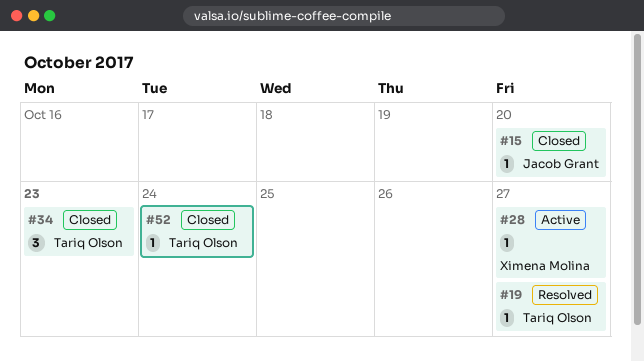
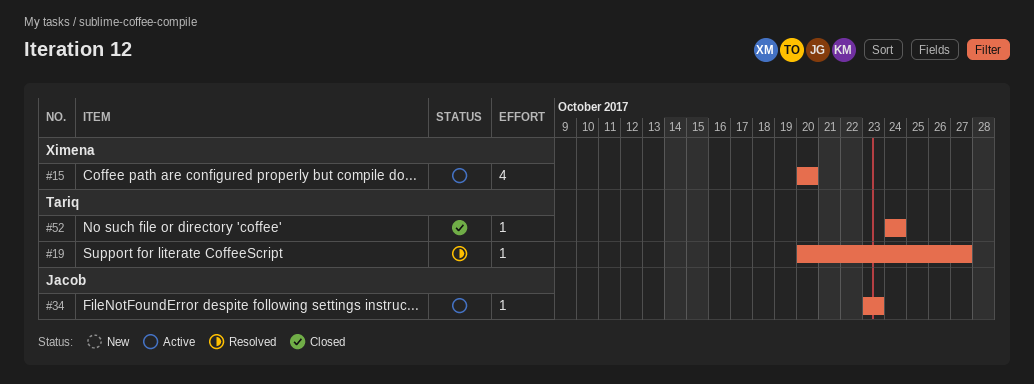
#15, status: Closed -> Active
#15, owner: Jacob Grant -> Ximena Molina
#15, estimate: 1 -> 4
#28: present -> none
#34, status: Closed -> Active
#34, owner: Tariq Olson -> Jacob Grant
#34, estimate: 3 -> 1

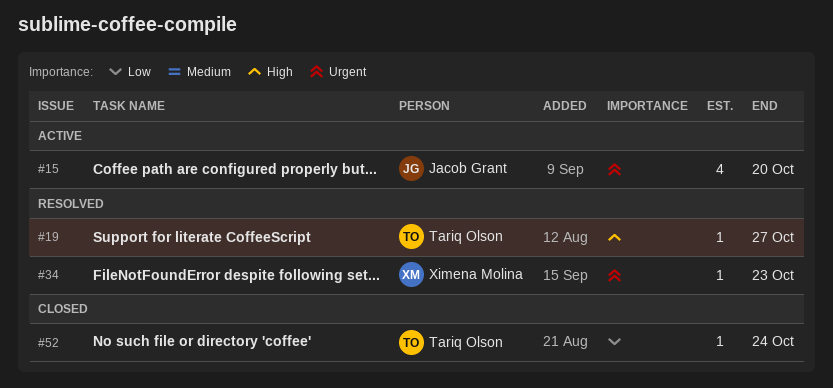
#15, owner: Ximena Molina -> Jacob Grant
#34, status: Active -> Resolved
#34, owner: Jacob Grant -> Ximena Molina

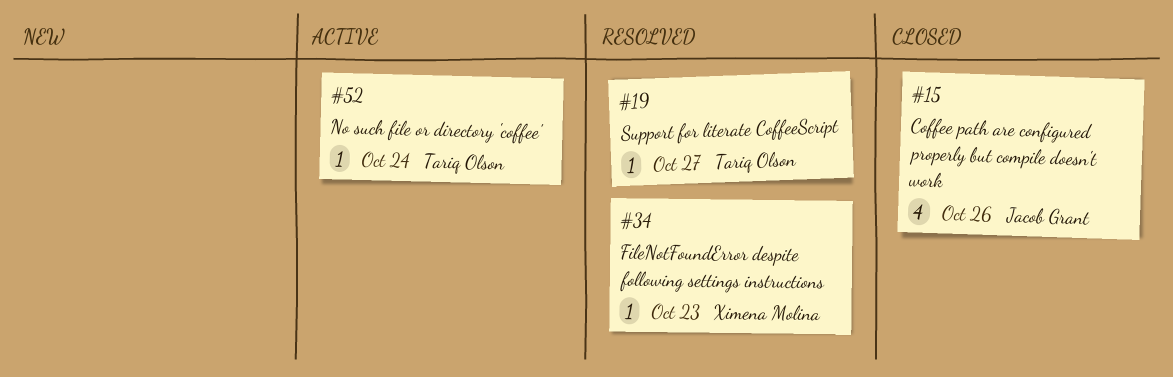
#15, status: Active -> Closed
#15, due: Oct 20 -> Oct 26
#52, status: Closed -> Active

